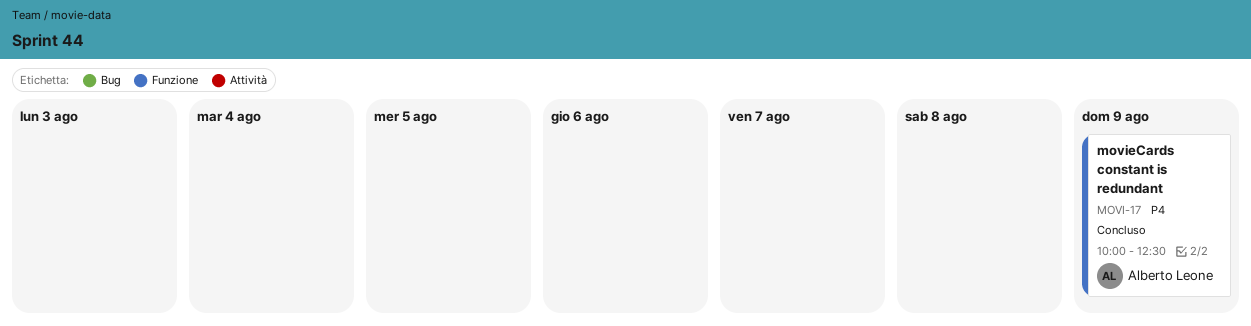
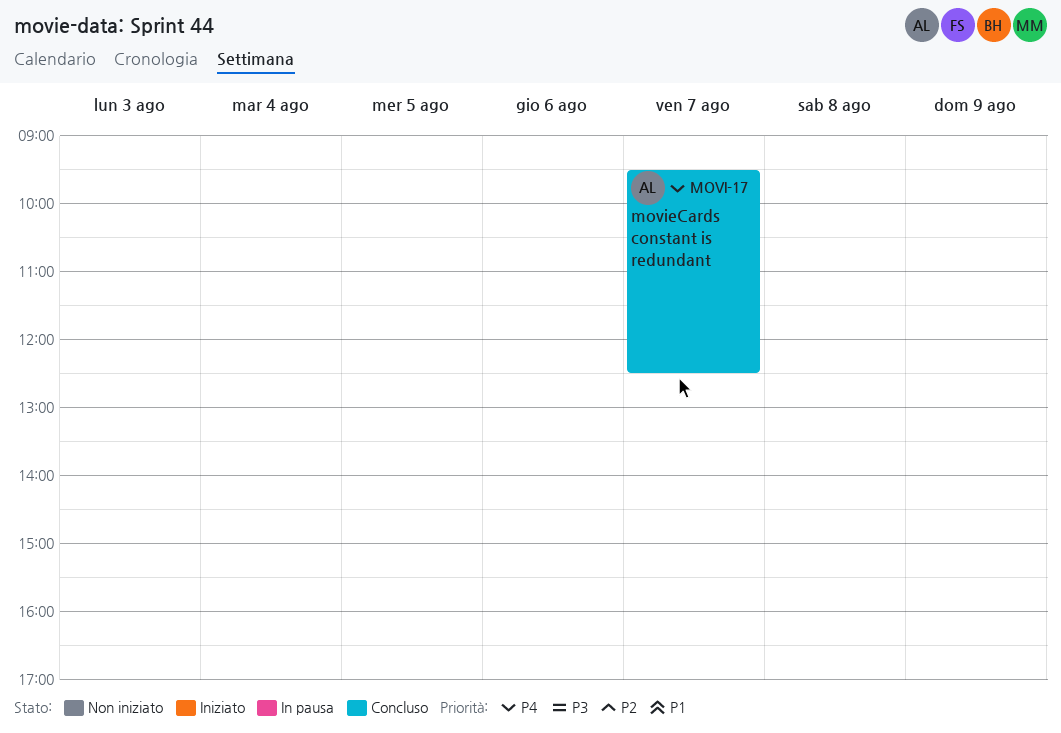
MOVI-17, day: Aug 9 -> Aug 7
MOVI-17, begins: 10:00 -> 09:30

